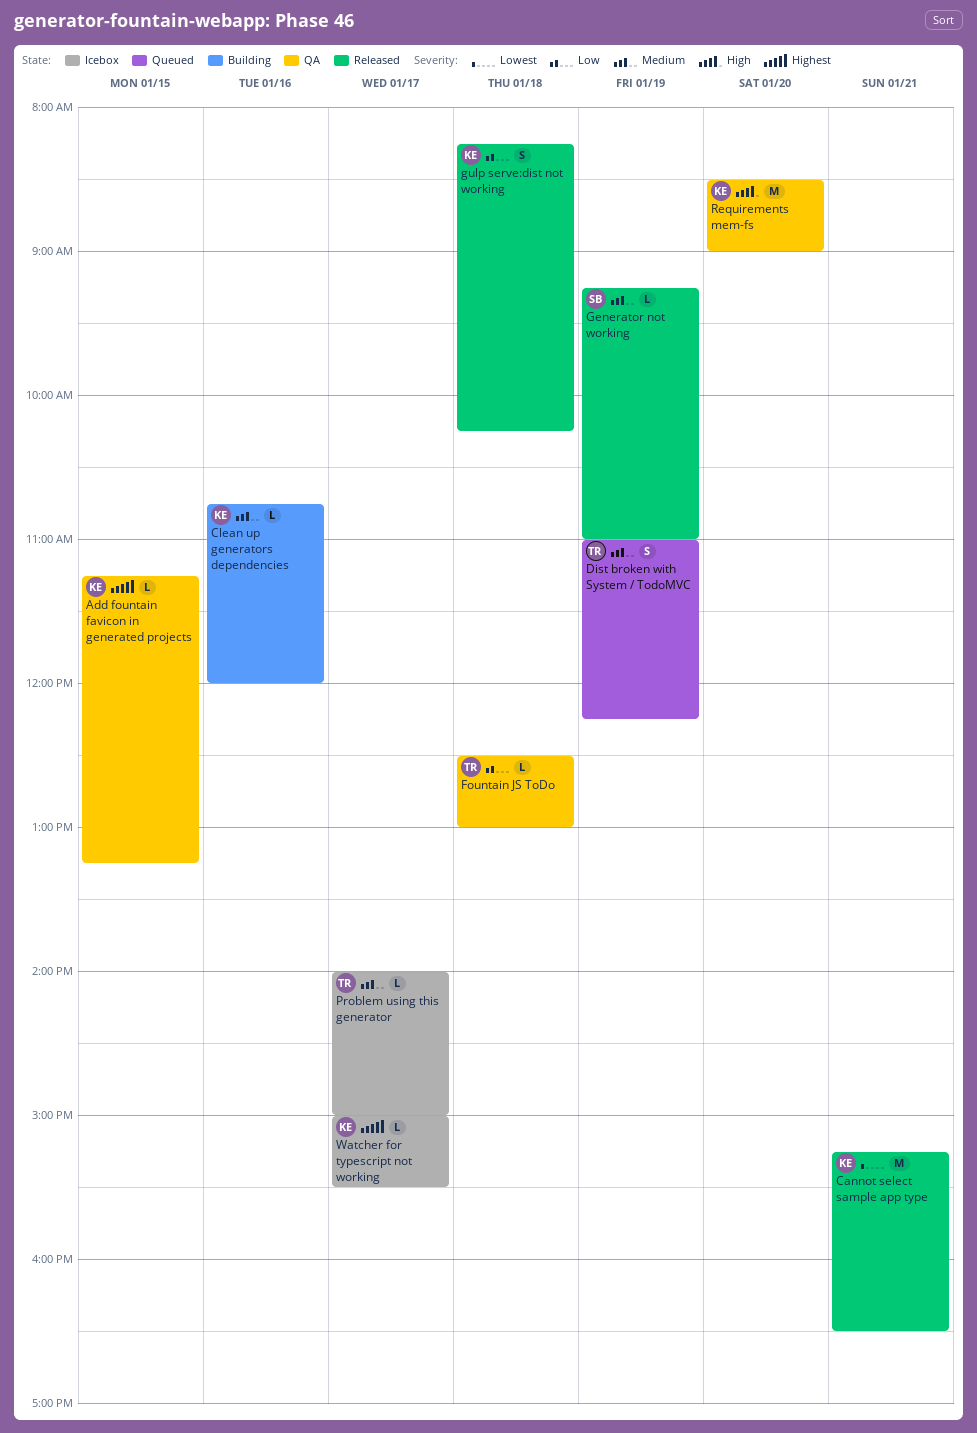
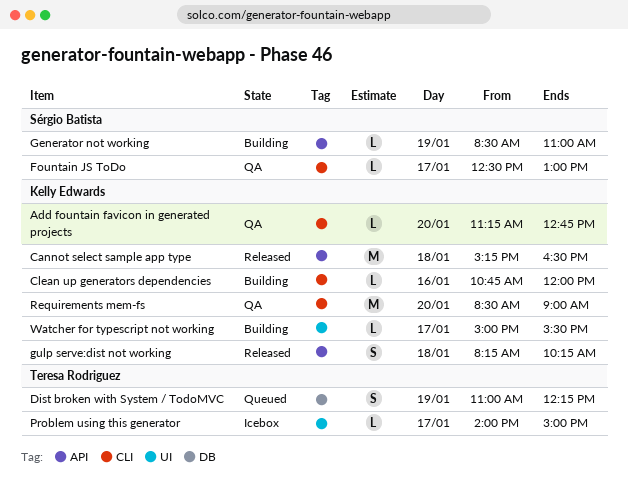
Add fountain favicon in generated projects, day: Jan 15 -> Jan 20
Add fountain favicon in generated projects, ends: 13:15 -> 12:45
Cannot select sample app type, day: Jan 21 -> Jan 18
Fountain JS ToDo, owner: Teresa Rodriguez -> Sérgio Batista
Fountain JS ToDo, day: Jan 18 -> Jan 17
Generator not working, status: Released -> Building
Generator not working, begins: 09:15 -> 08:30
Watcher for typescript not working, status: Icebox -> Building

